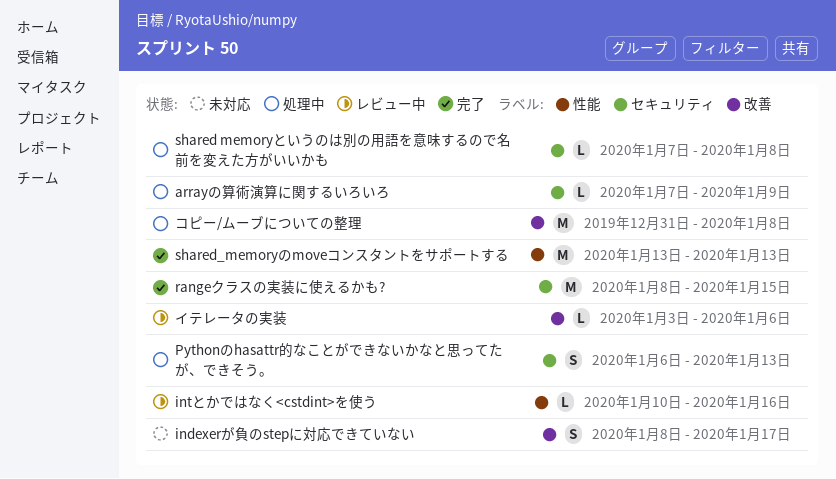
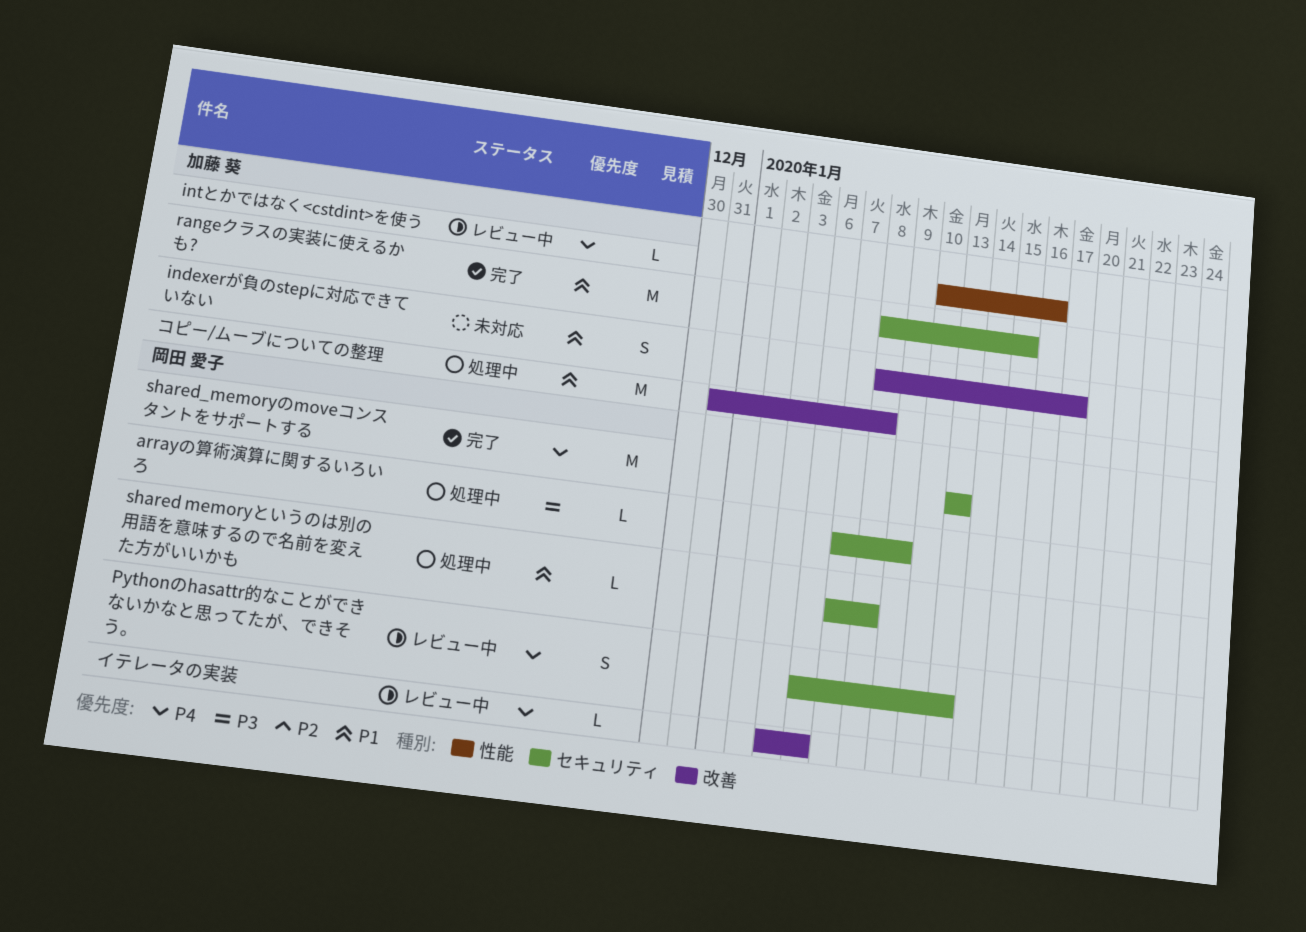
Pythonのhasattr的なことができないかなと思ってたが、できそう。, status: 処理中 -> レビュー中
shared_memoryのmoveコンスタントをサポートする, label: 性能 -> セキュリティ

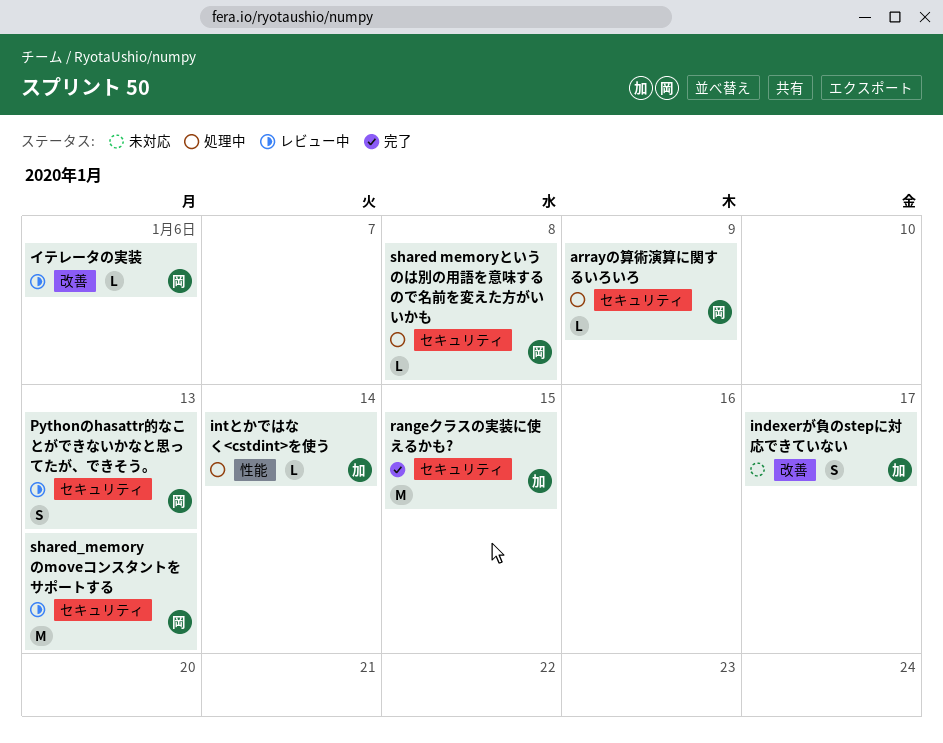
intとかではなく<cstdint>を使う, status: レビュー中 -> 処理中
intとかではなく<cstdint>を使う, due: Jan 16 -> Jan 14
shared_memoryのmoveコンスタントをサポートする, status: 完了 -> レビュー中
コピー/ムーブについての整理: present -> none

